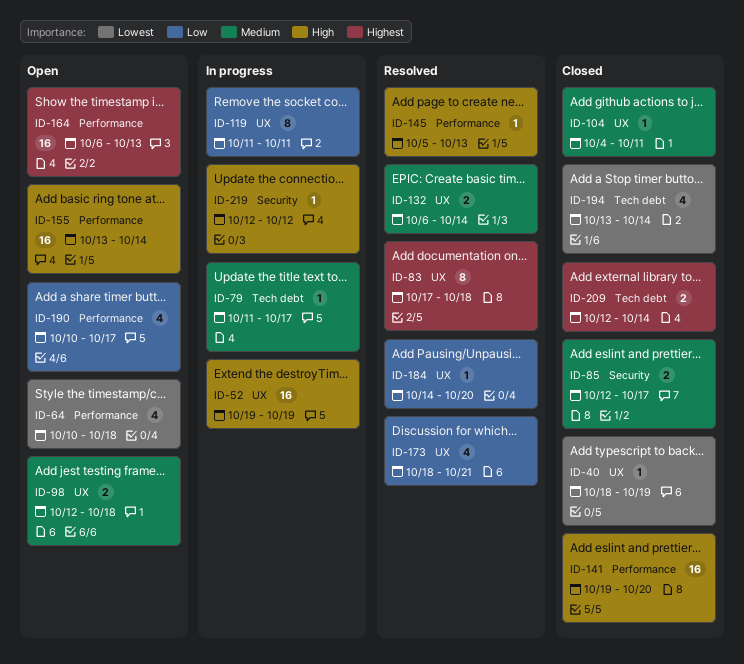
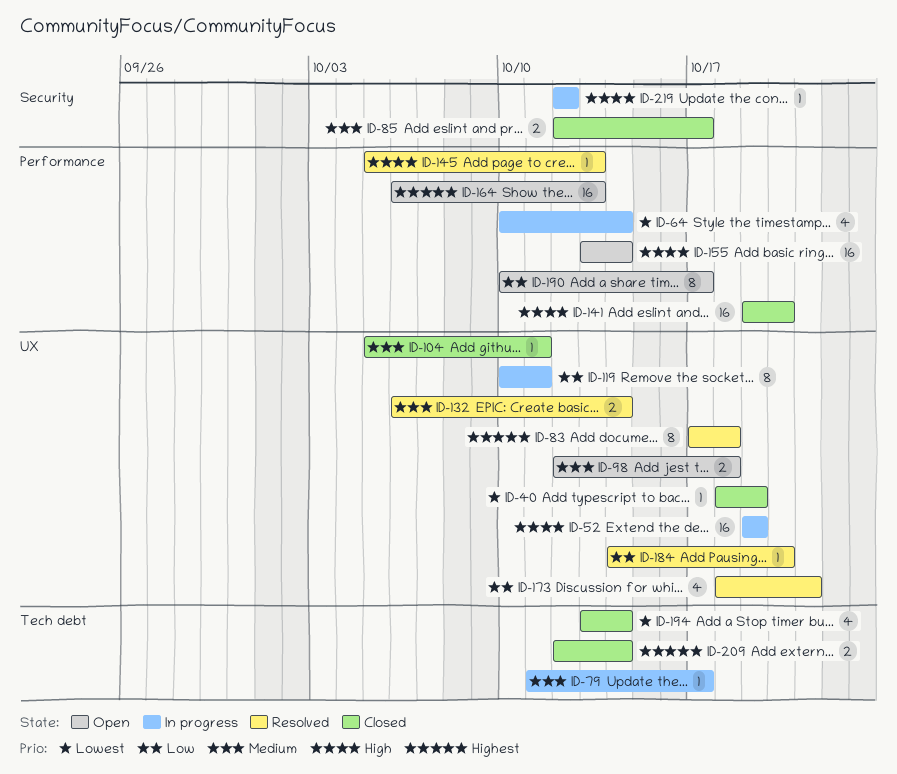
ID-64, status: Open -> In progress
ID-64, due: Oct 18 -> Oct 14
ID-104, start: Oct 4 -> Oct 5
ID-119, start: Oct 11 -> Oct 10
ID-190, estimate: 4 -> 8

